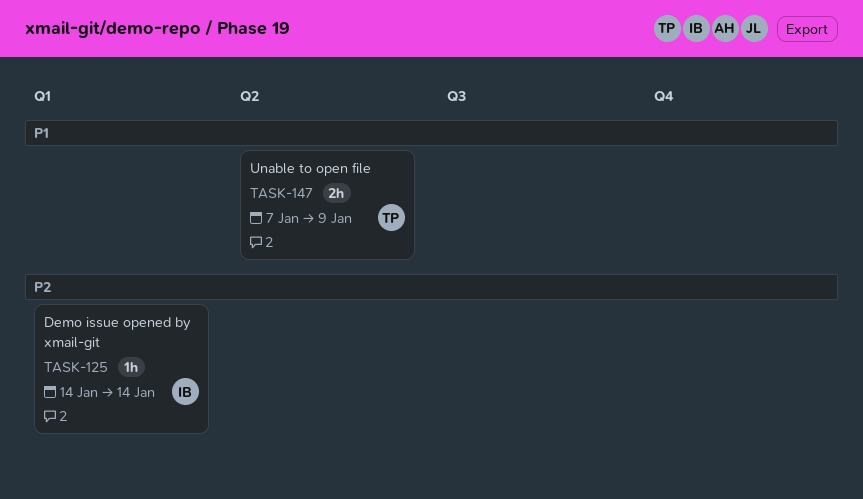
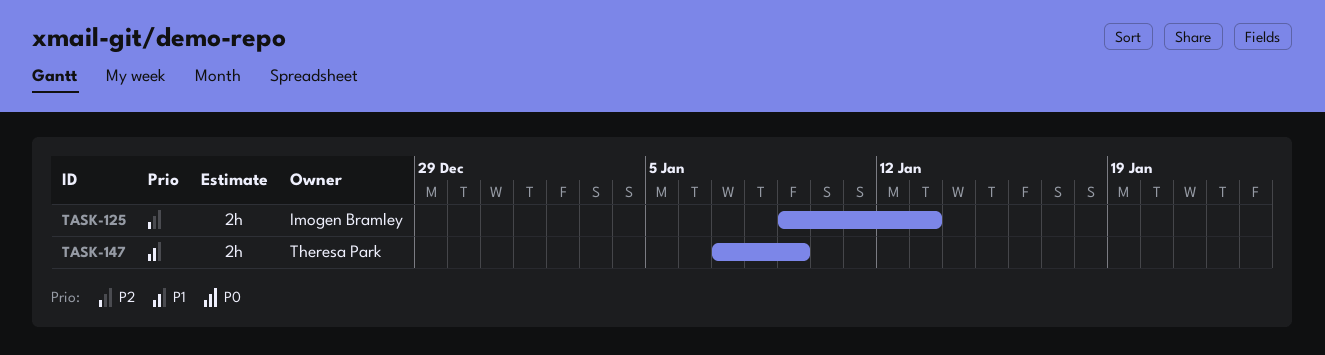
TASK-125, estimate: 1h -> 2h
TASK-125, start: Jan 14 -> Jan 9
TASK-125, due: Jan 14 -> Jan 13

